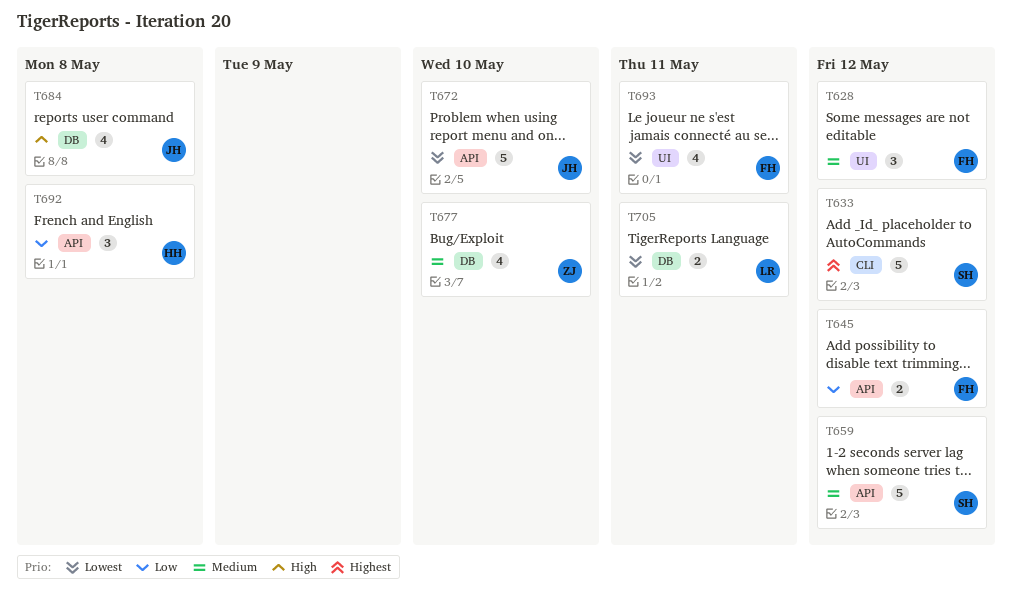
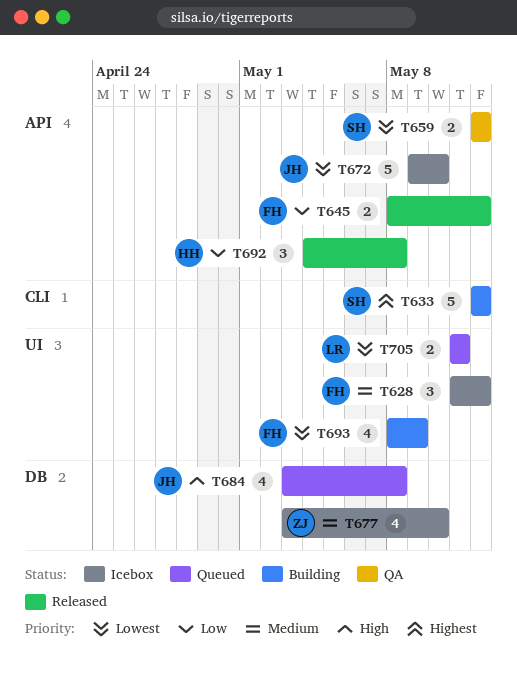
T659, priority: Medium -> Lowest
T659, estimate: 5 -> 2
T693, due: May 11 -> May 9
T705, label: DB -> UI

